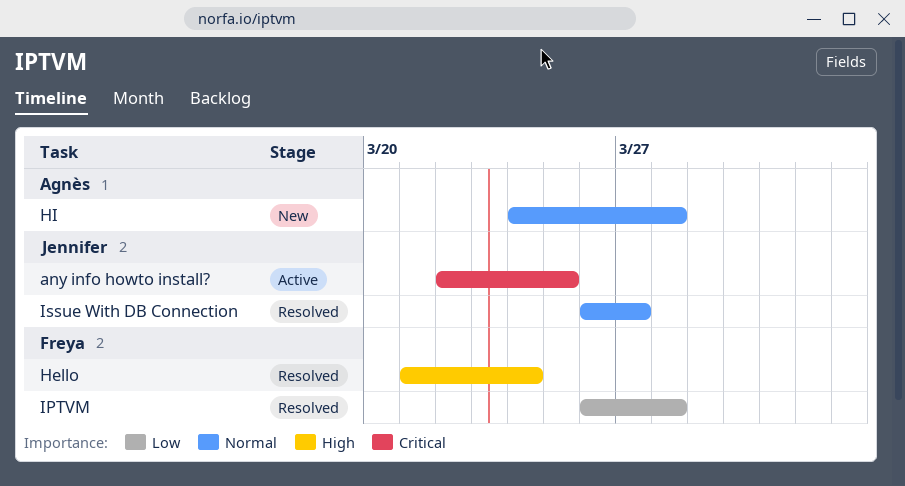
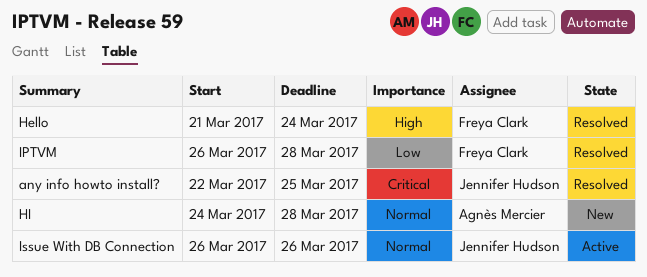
any info howto install?, status: Active -> Resolved
Issue With DB Connection, status: Resolved -> Active
Issue With DB Connection, due: Mar 27 -> Mar 26

